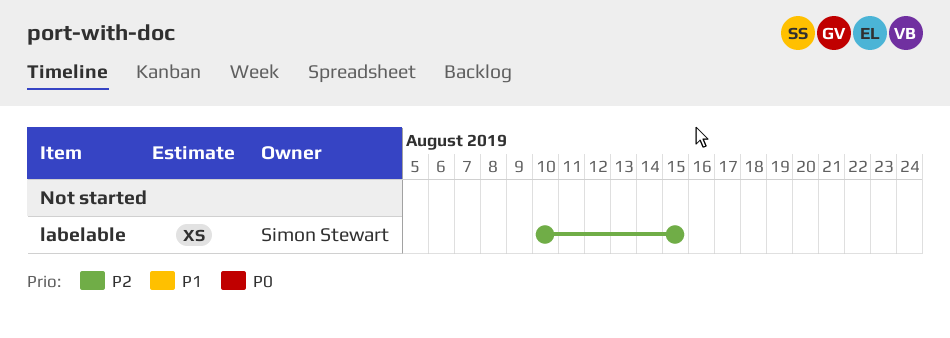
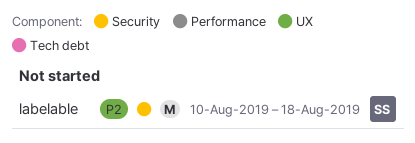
labelable, estimate: XS -> M
labelable, due: Aug 15 -> Aug 18

